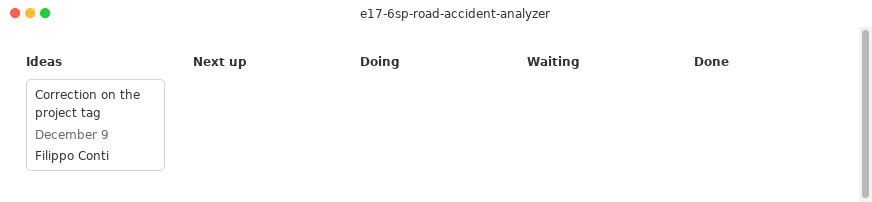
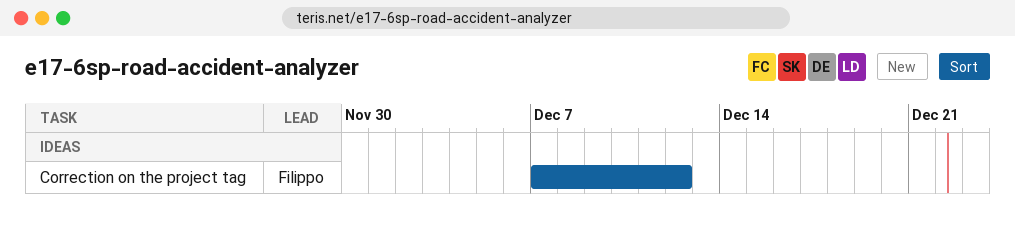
Correction on the project tag, due: Dec 9 -> Dec 12

